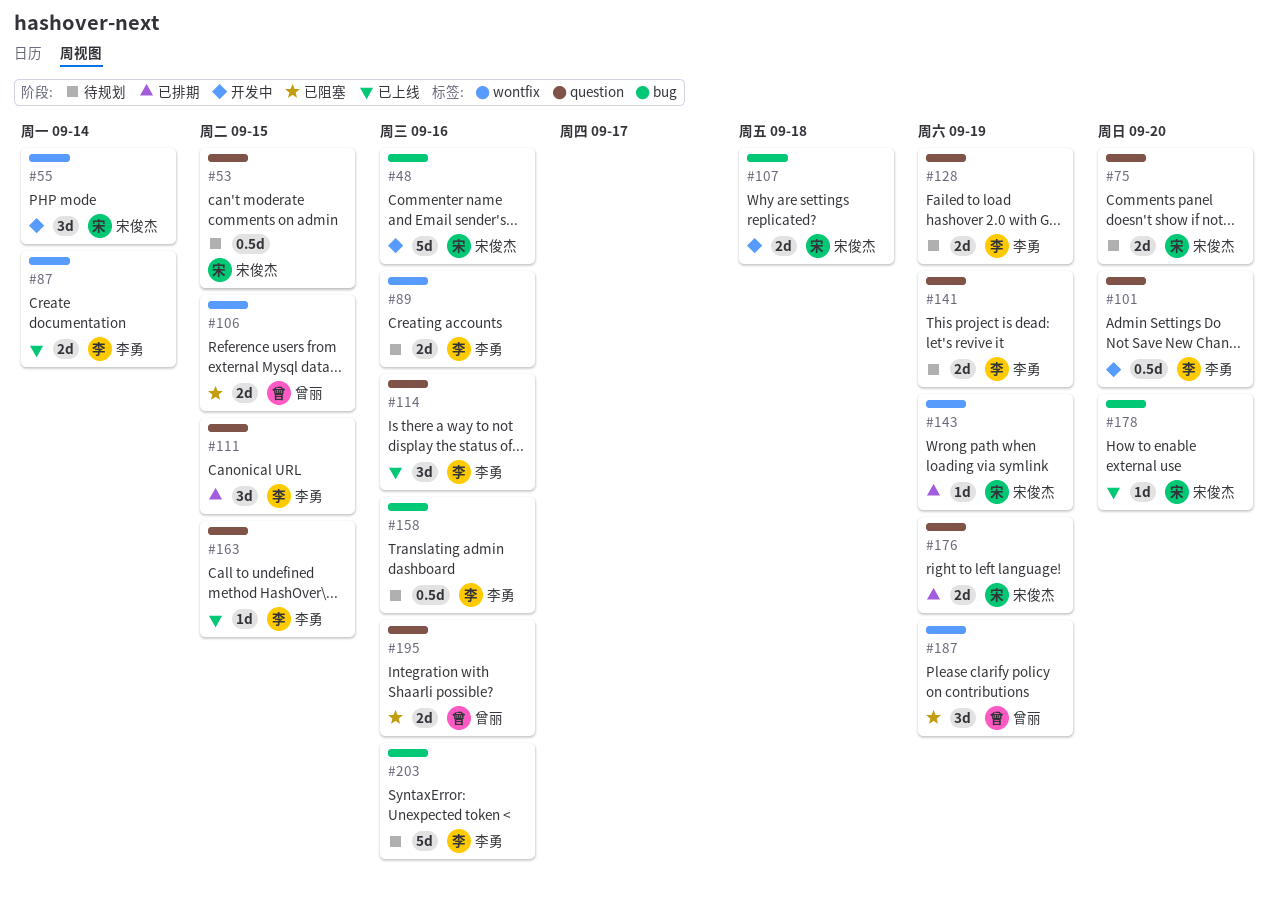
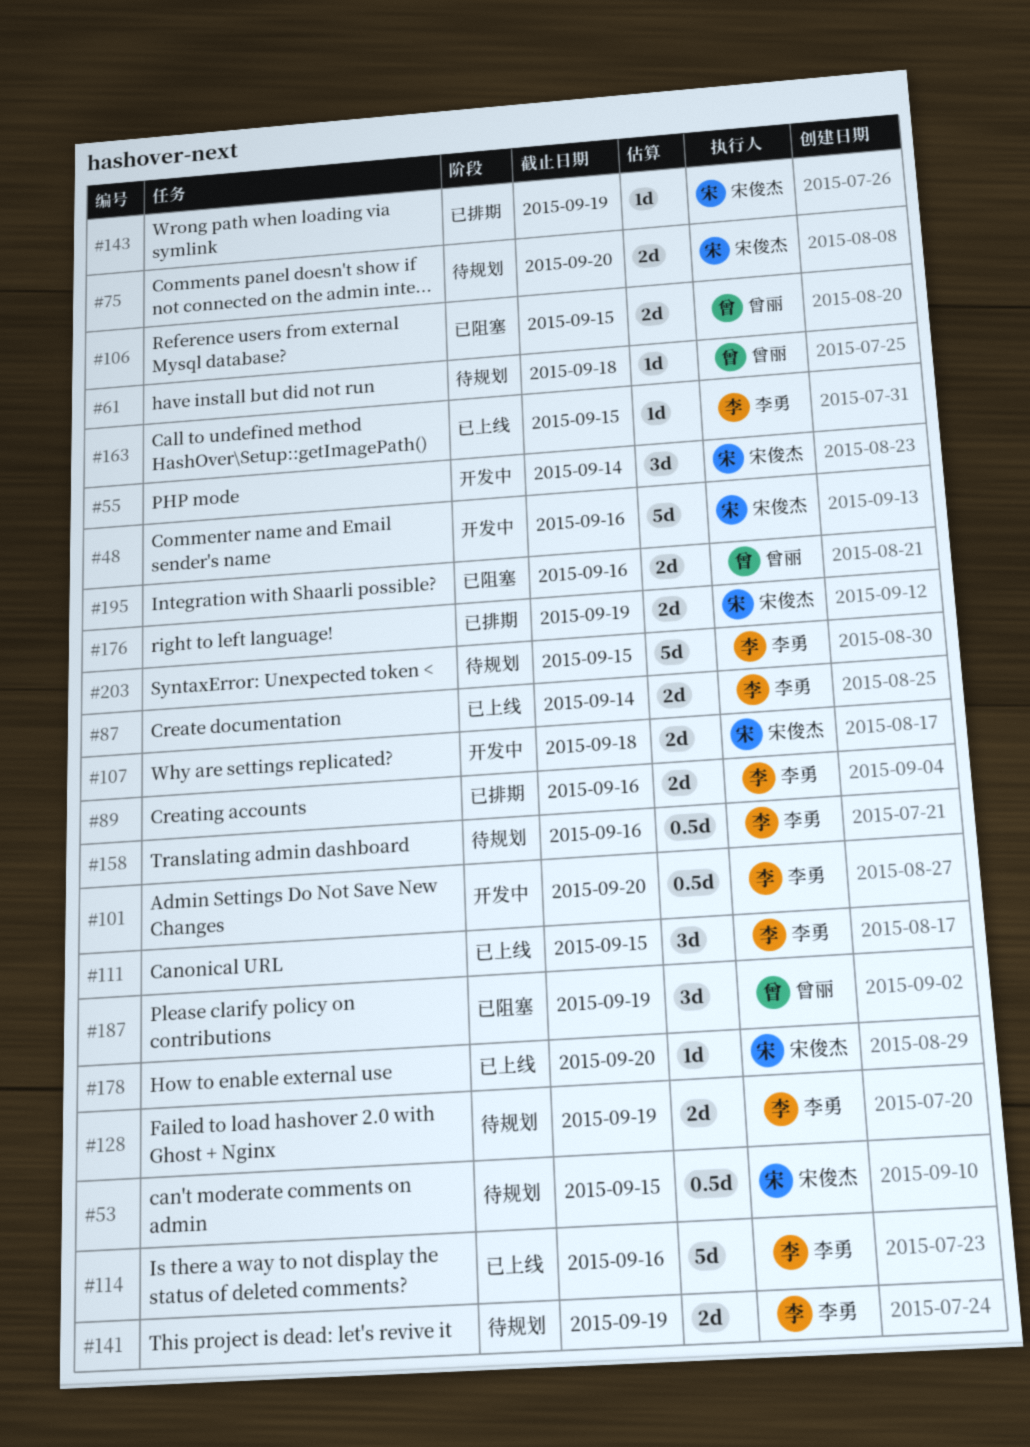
#61: none -> present
#89, status: 待规划 -> 已排期
#111, status: 已排期 -> 已上线
#114, estimate: 3d -> 5d
#203, due: Sep 16 -> Sep 15

